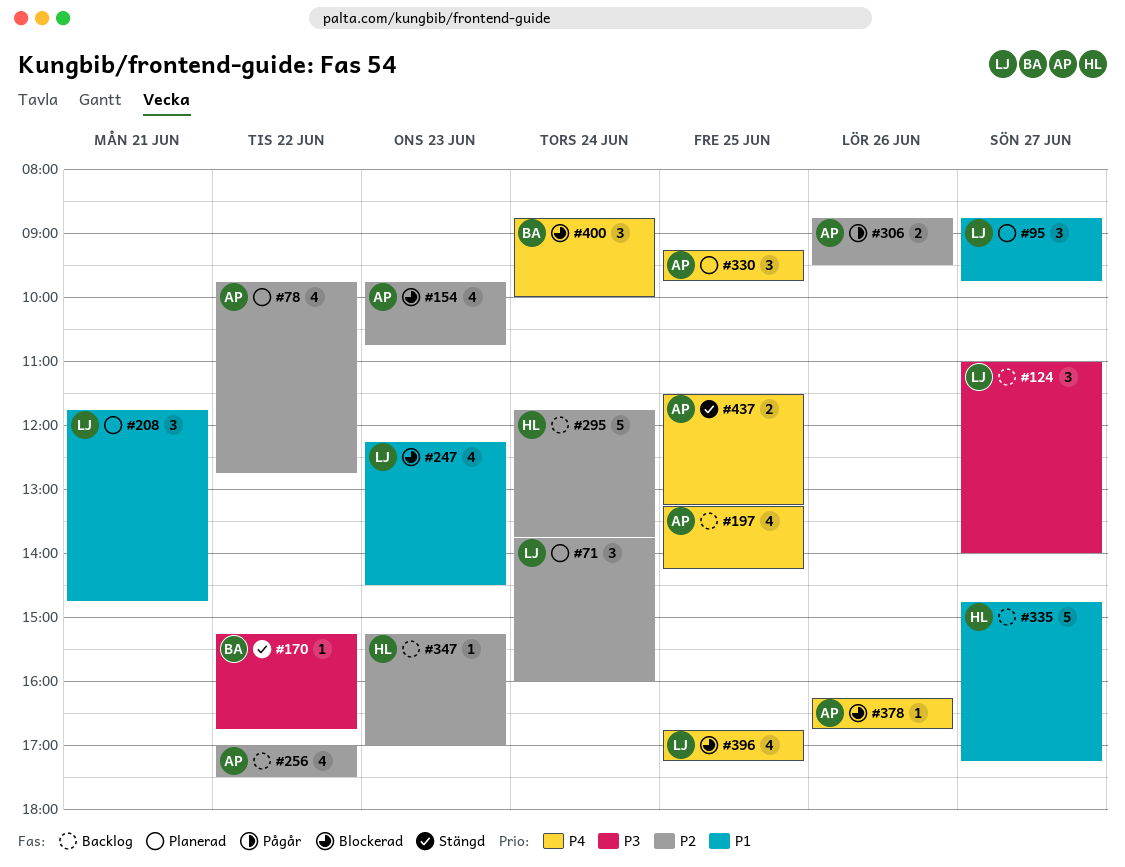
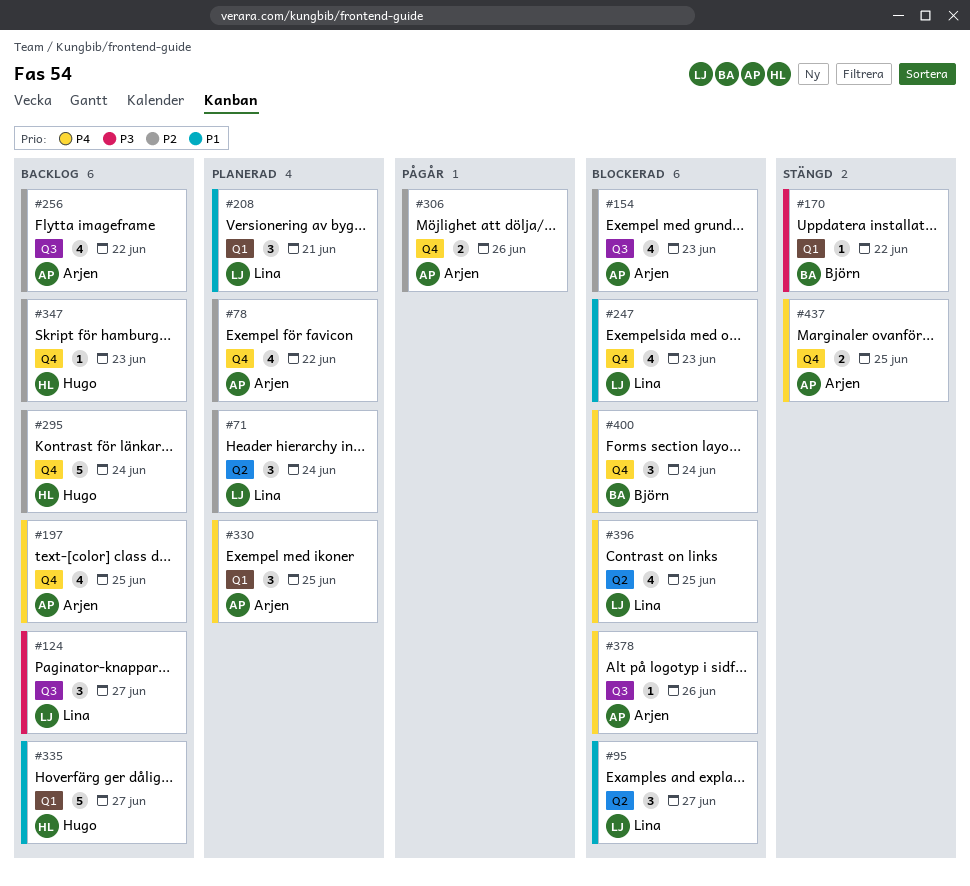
#95, status: Planerad -> Blockerad

